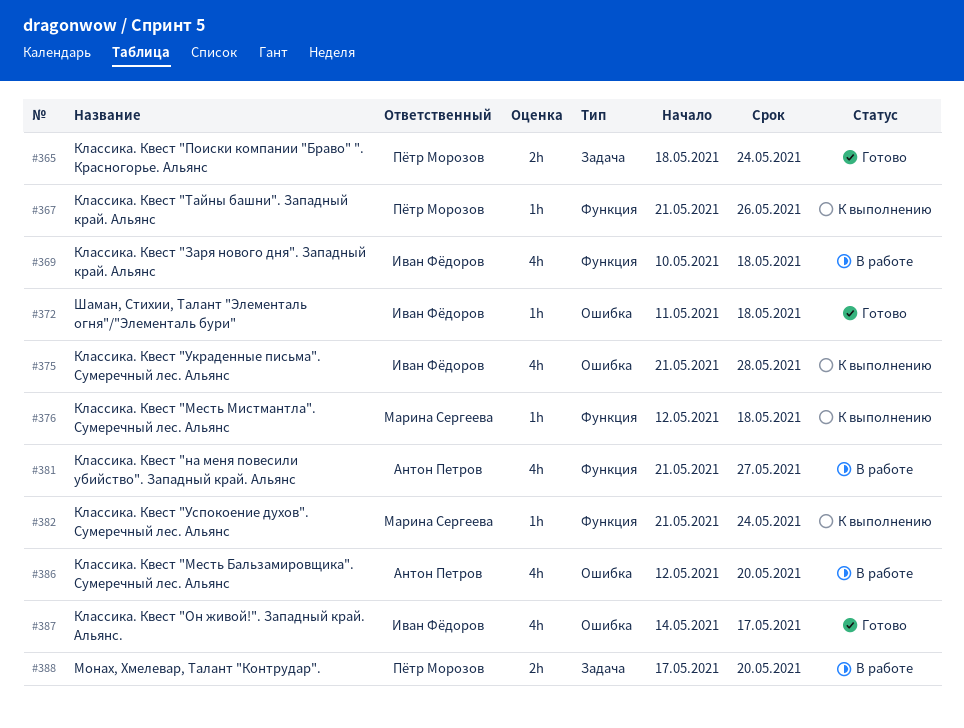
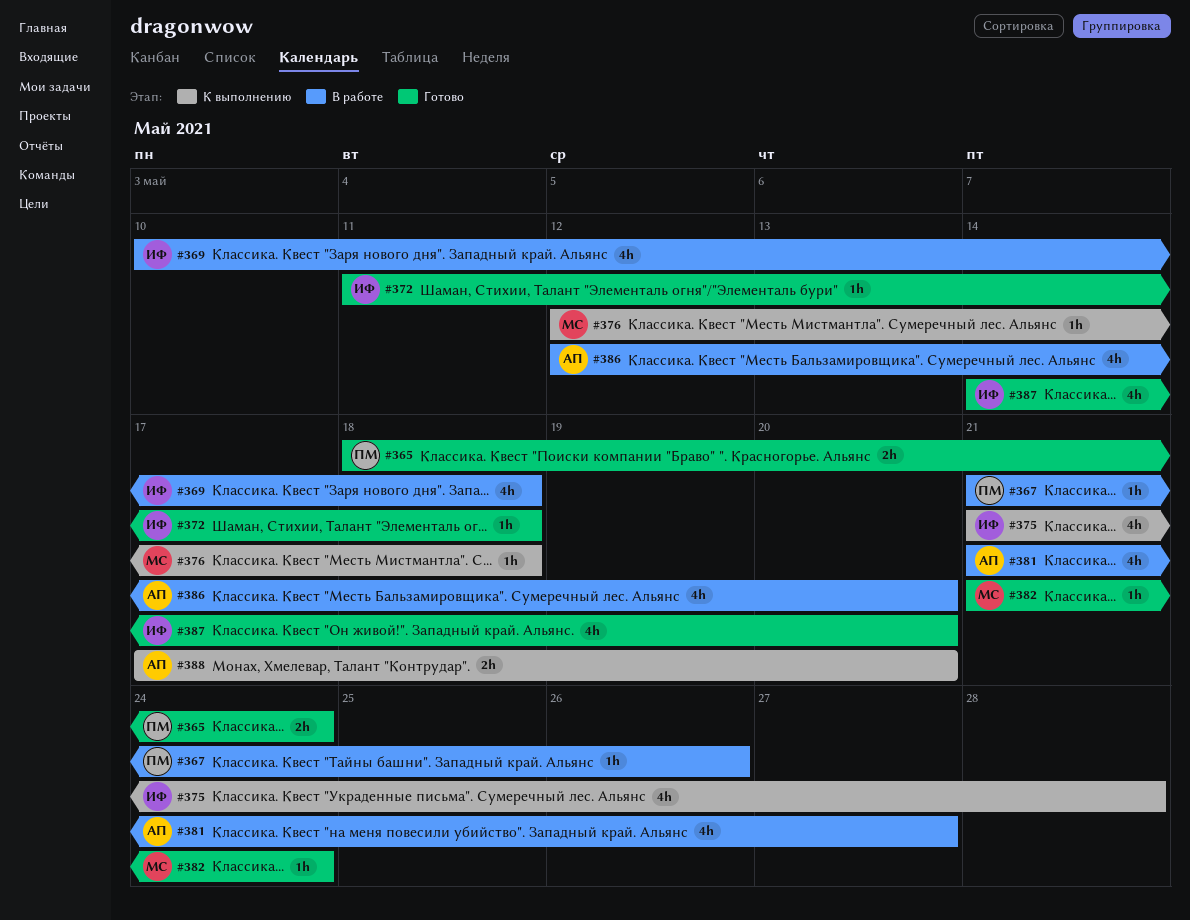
#367, status: К выполнению -> В работе
#382, status: К выполнению -> Готово
#387, due: May 17 -> May 20
#388, status: В работе -> К выполнению
#388, owner: Пётр Морозов -> Антон Петров

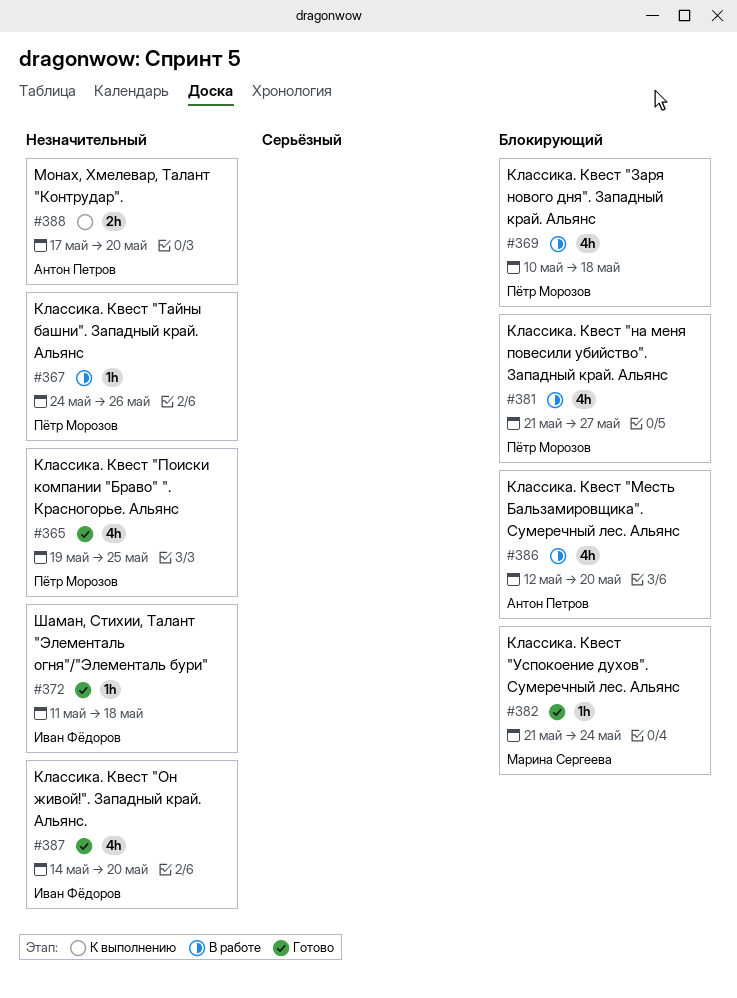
#365, estimate: 2h -> 4h
#365, start: May 18 -> May 19
#365, due: May 24 -> May 25
#367, start: May 21 -> May 24
#369, owner: Иван Фёдоров -> Пётр Морозов
#375: present -> none
#376: present -> none
#381, owner: Антон Петров -> Пётр Морозов

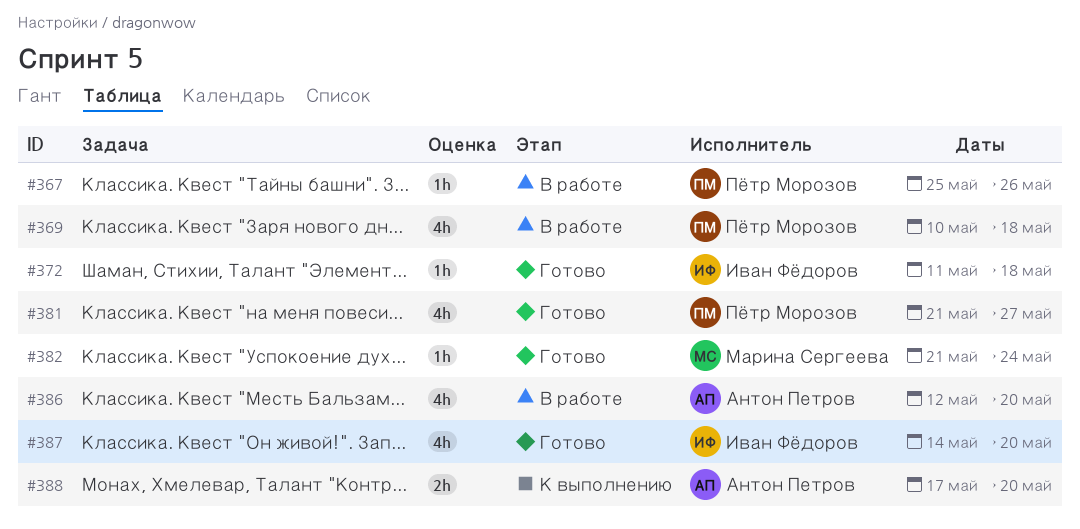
#365: present -> none
#367, start: May 24 -> May 25
#381, status: В работе -> Готово

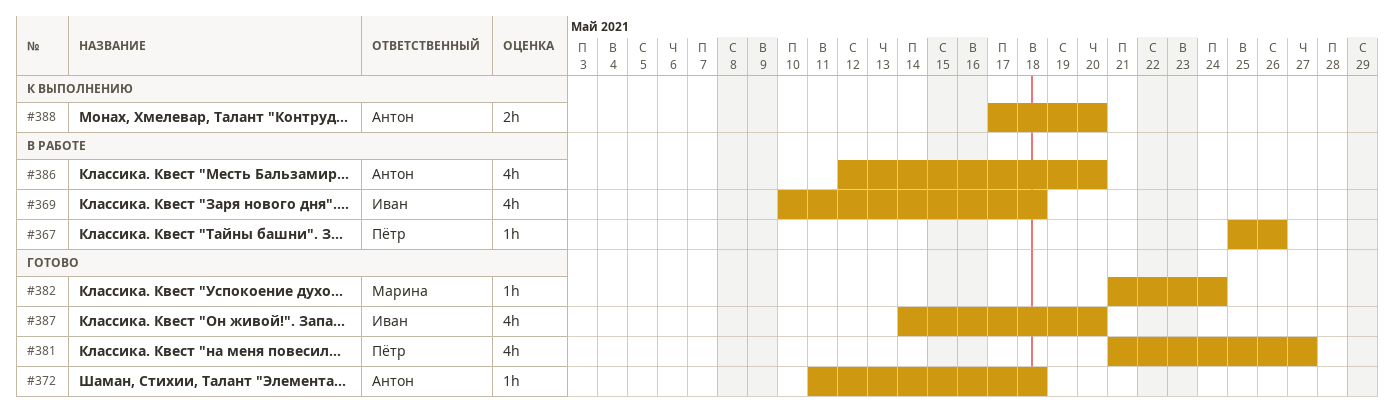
#369, owner: Пётр Морозов -> Иван Фёдоров
#372, owner: Иван Фёдоров -> Антон Петров

